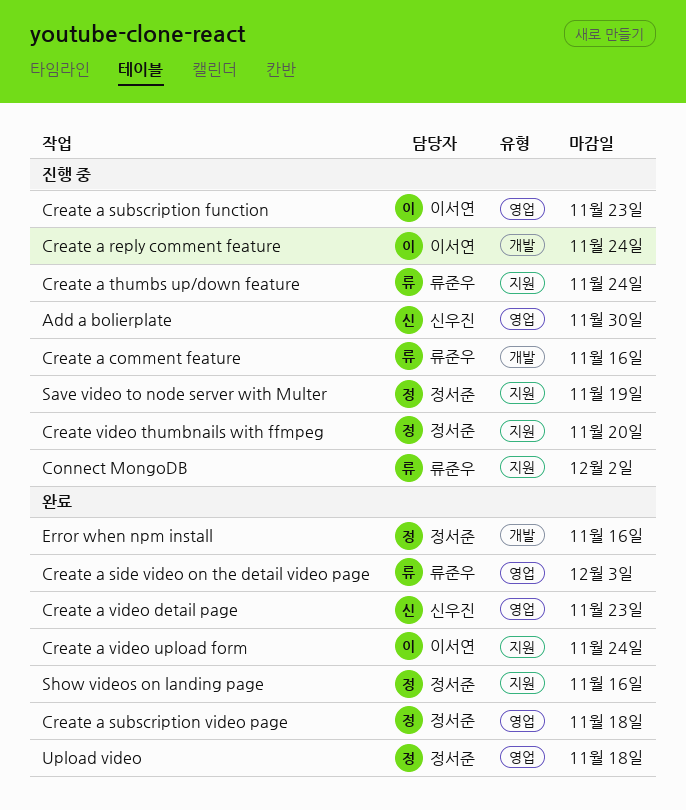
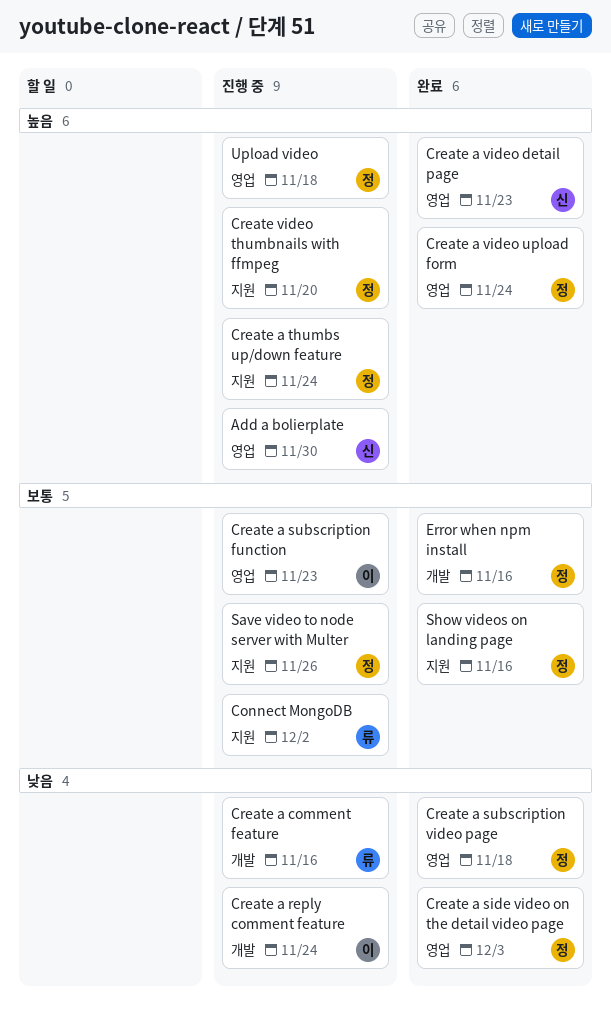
Create a side video on the detail video page, owner: 류준우 -> 정서준
Create a thumbs up/down feature, owner: 류준우 -> 정서준
Create a video upload form, owner: 이서연 -> 정서준
Create a video upload form, label: 지원 -> 영업
Save video to node server with Multer, due: Nov 19 -> Nov 26
Upload video, status: 완료 -> 진행 중

